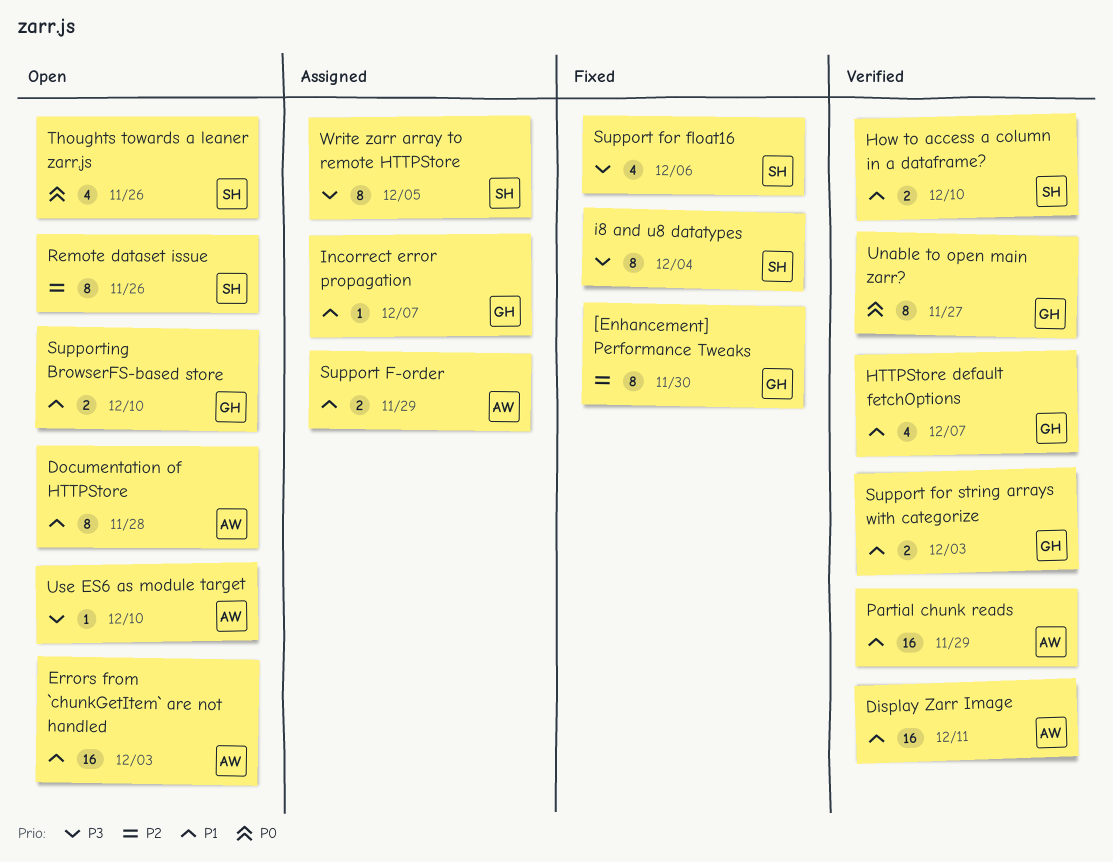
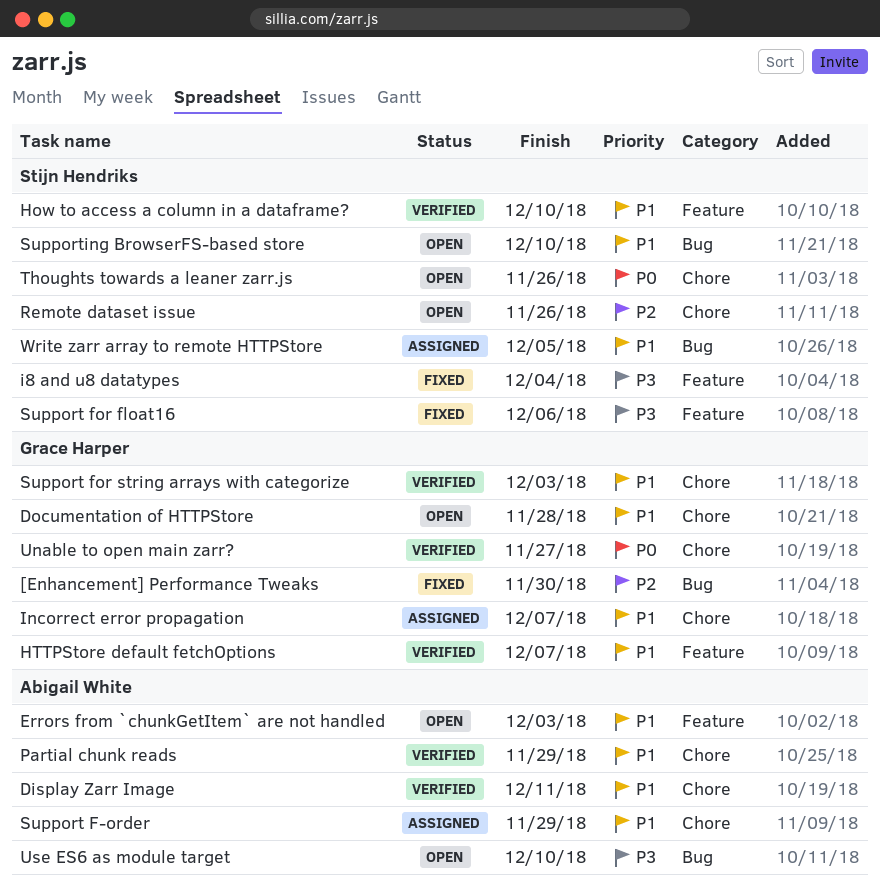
Documentation of HTTPStore, owner: Abigail White -> Grace Harper
Supporting BrowserFS-based store, owner: Grace Harper -> Stijn Hendriks
Write zarr array to remote HTTPStore, priority: P3 -> P1

